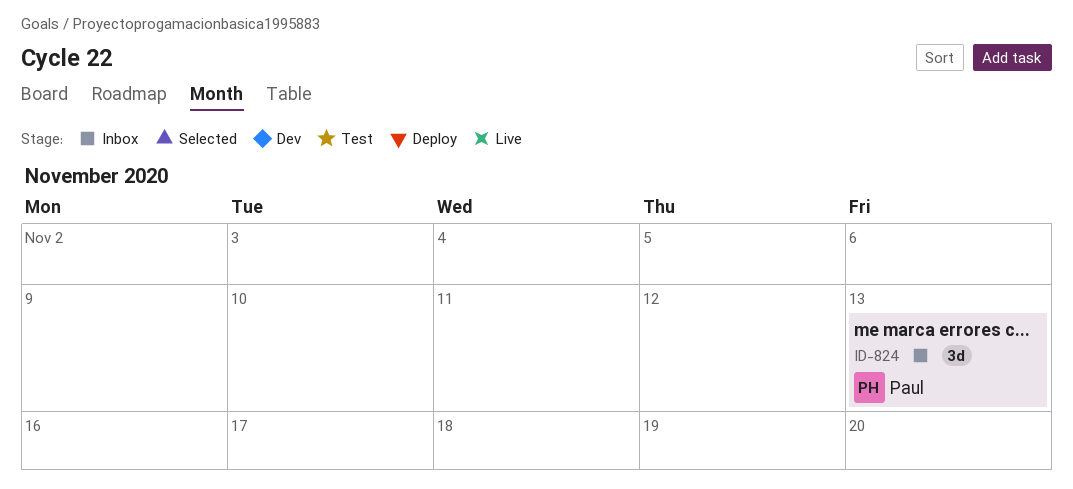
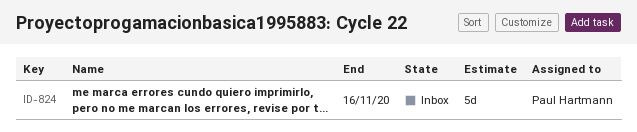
ID-824, estimate: 3d -> 5d
ID-824, due: Nov 13 -> Nov 16

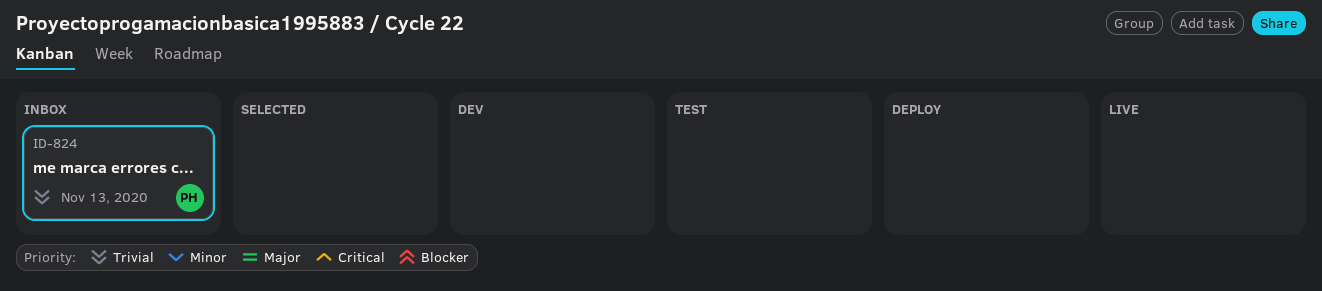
ID-824, due: Nov 16 -> Nov 13

